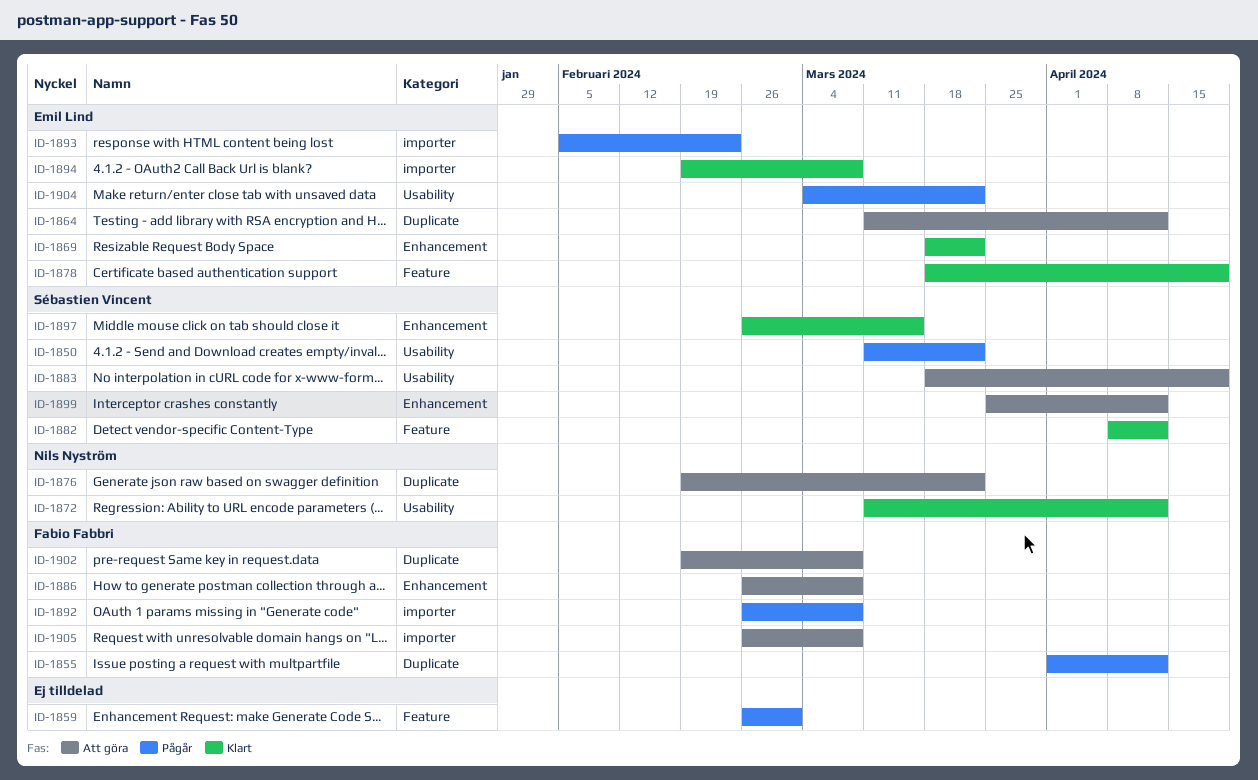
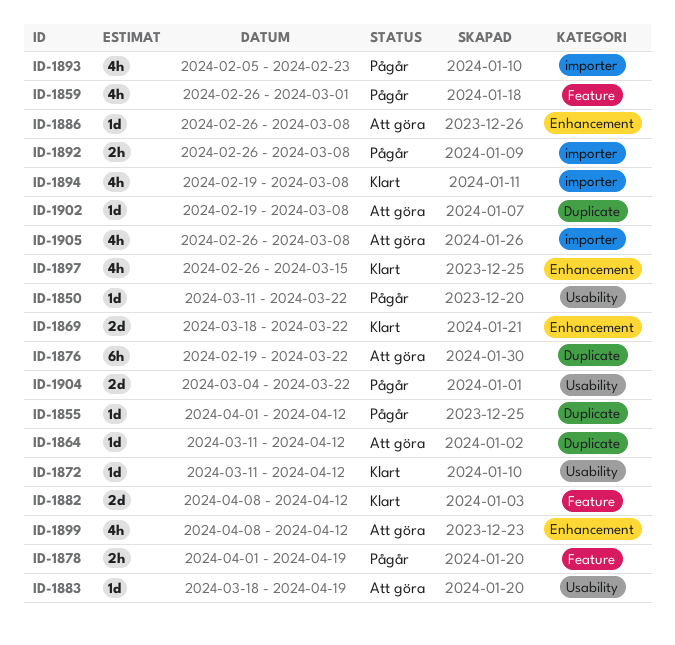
ID-1878, status: Klart -> Pågår
ID-1878, start: Mar 18 -> Apr 1
ID-1899, start: Mar 25 -> Apr 8

